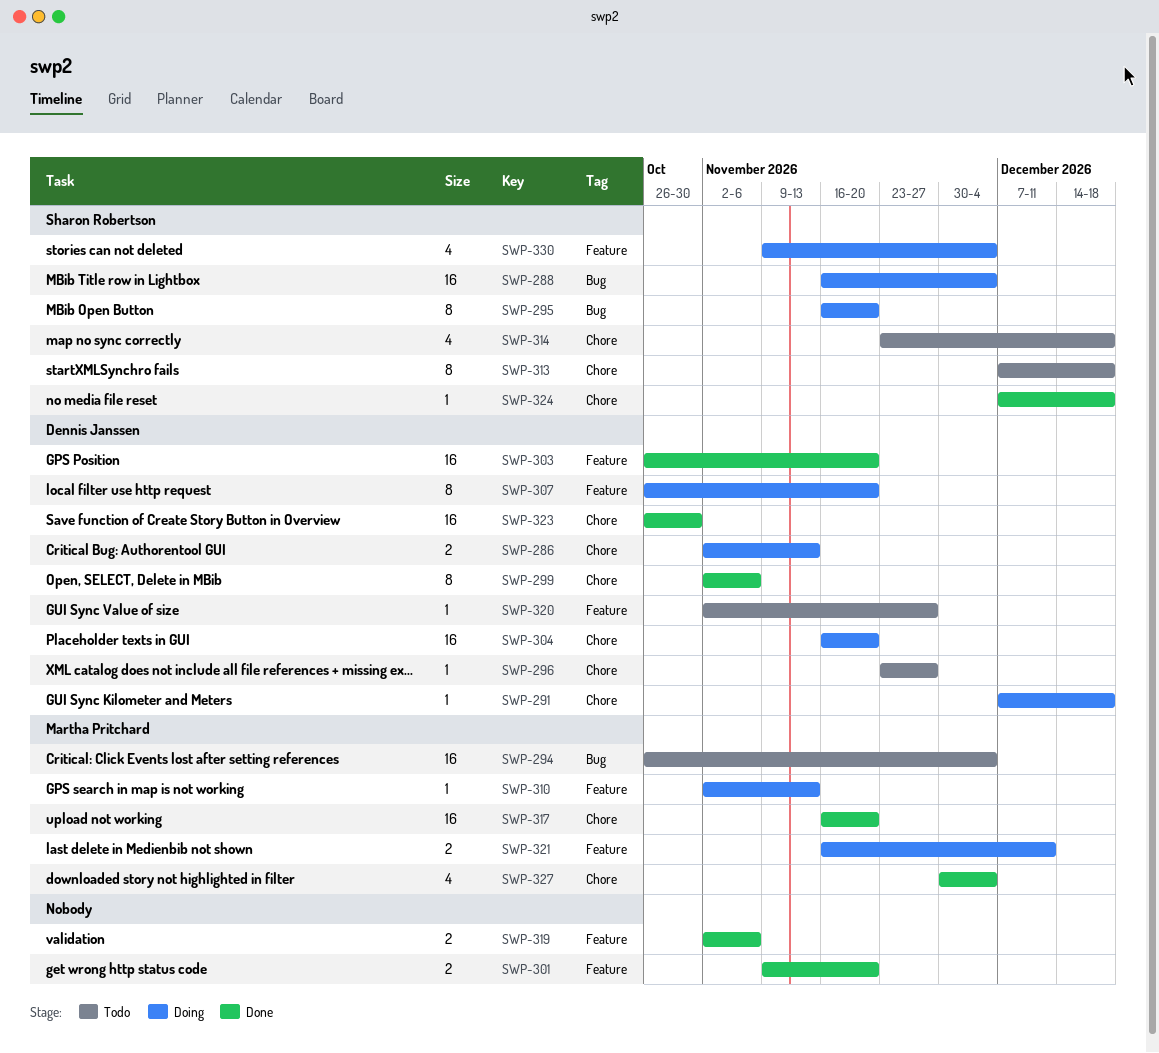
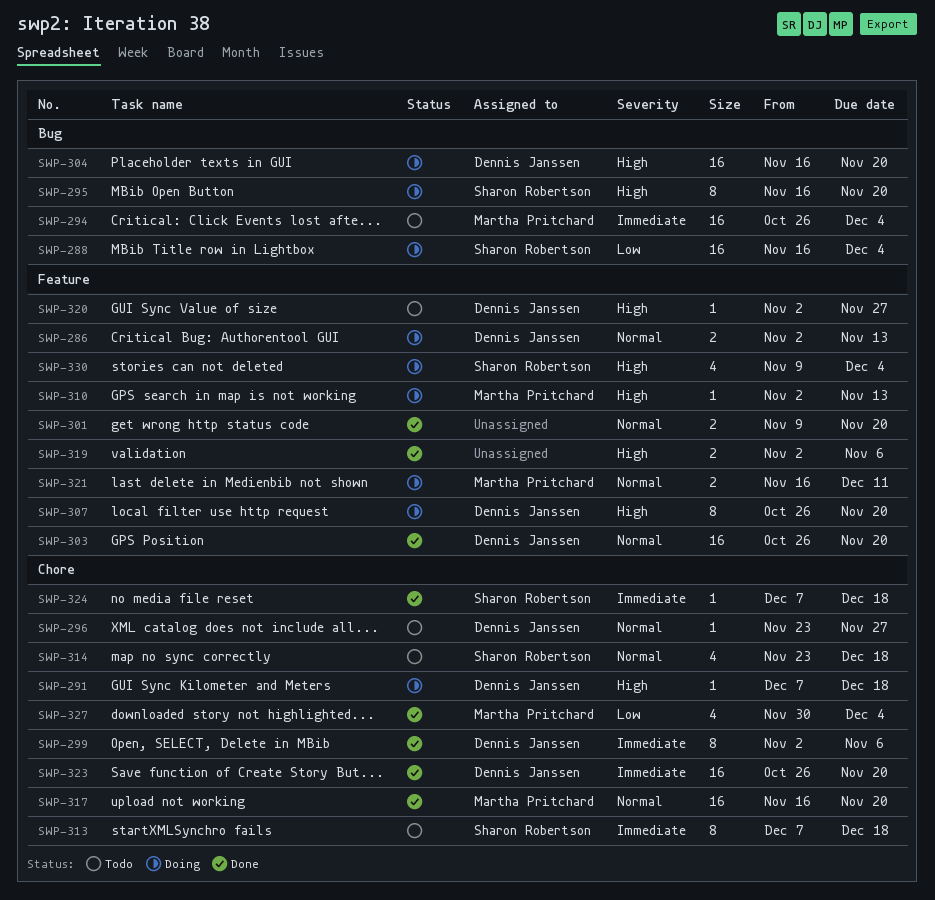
SWP-286, label: Chore -> Feature
SWP-304, label: Chore -> Bug
SWP-323, due: Oct 30 -> Nov 20

